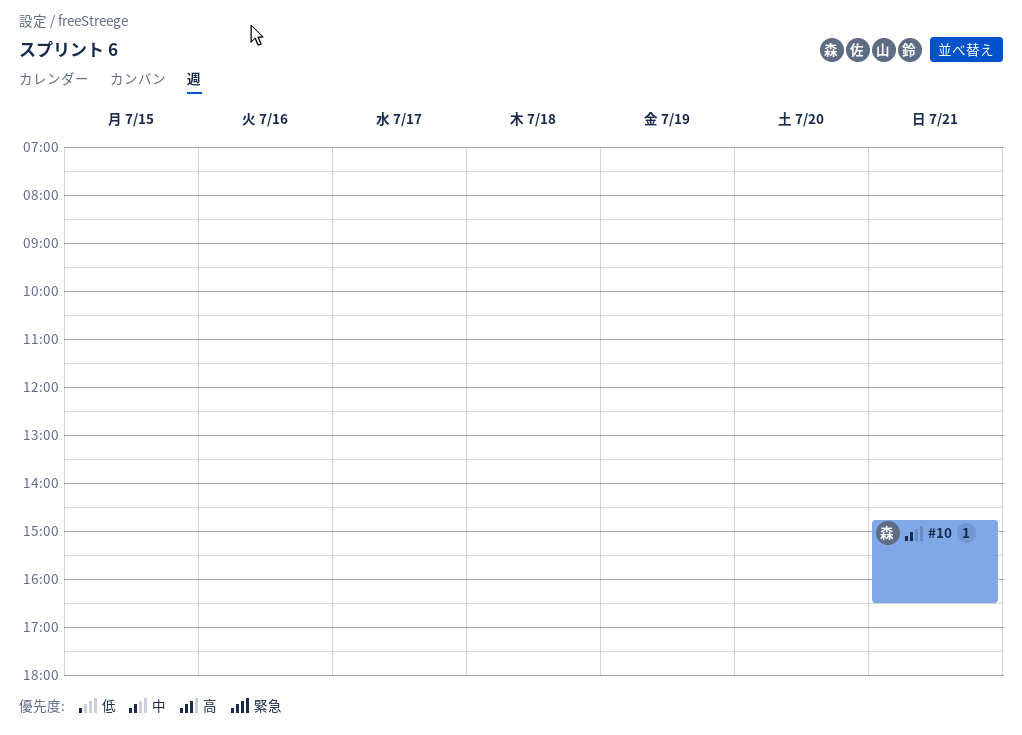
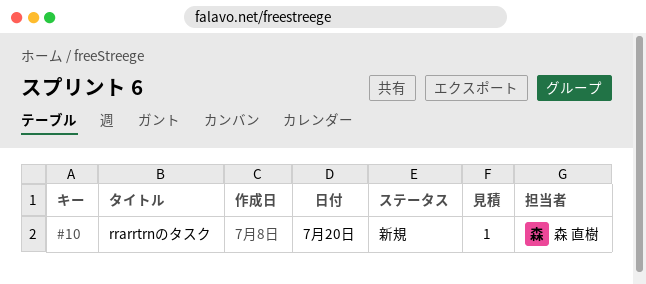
#10, day: Jul 21 -> Jul 20

